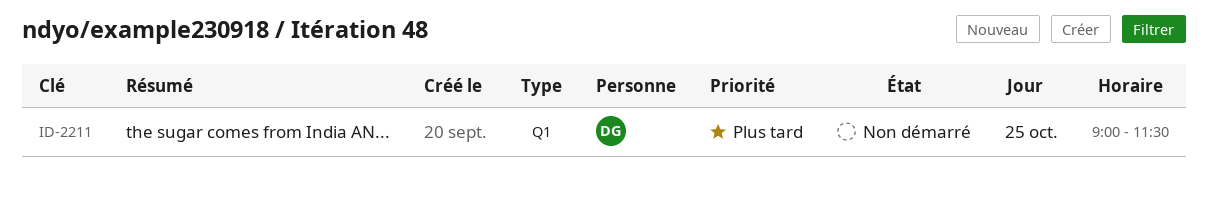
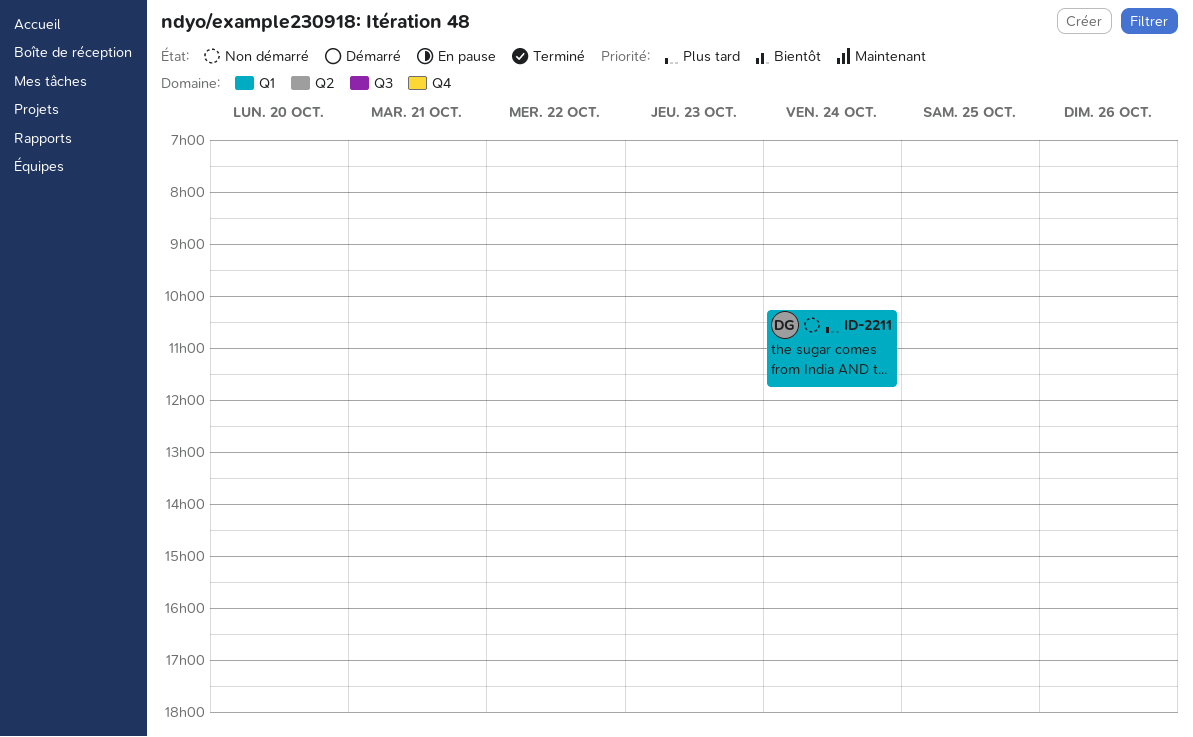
ID-2211, day: Oct 25 -> Oct 24
ID-2211, begins: 09:00 -> 10:15
ID-2211, ends: 11:30 -> 11:45

